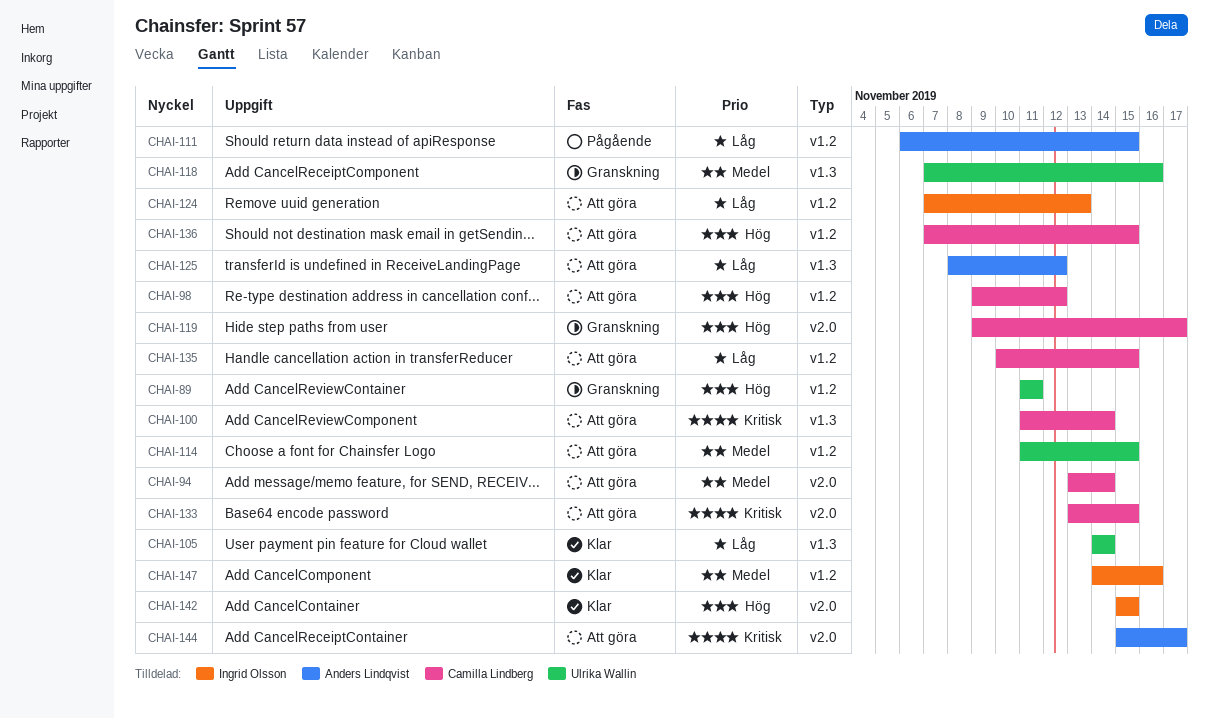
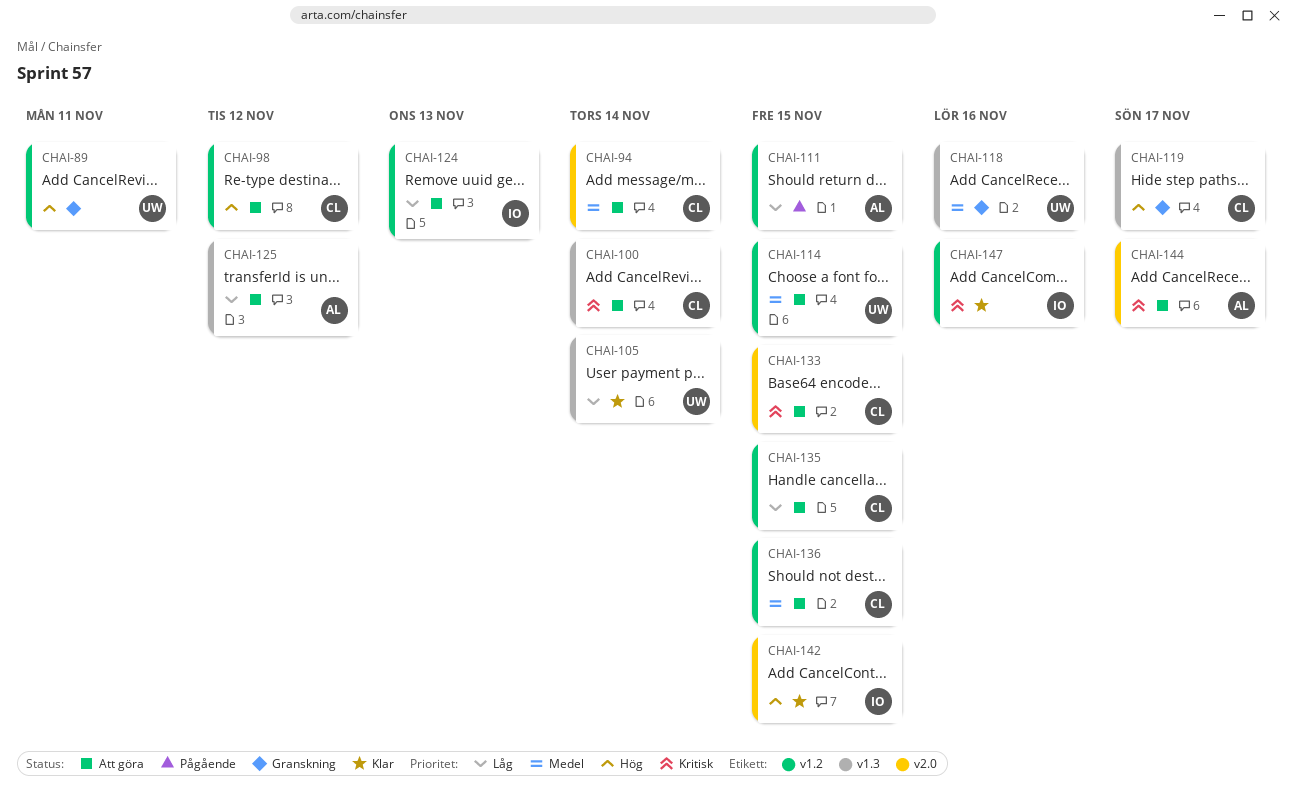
CHAI-119, label: v2.0 -> v1.3
CHAI-136, priority: Hög -> Medel
CHAI-147, priority: Medel -> Kritisk

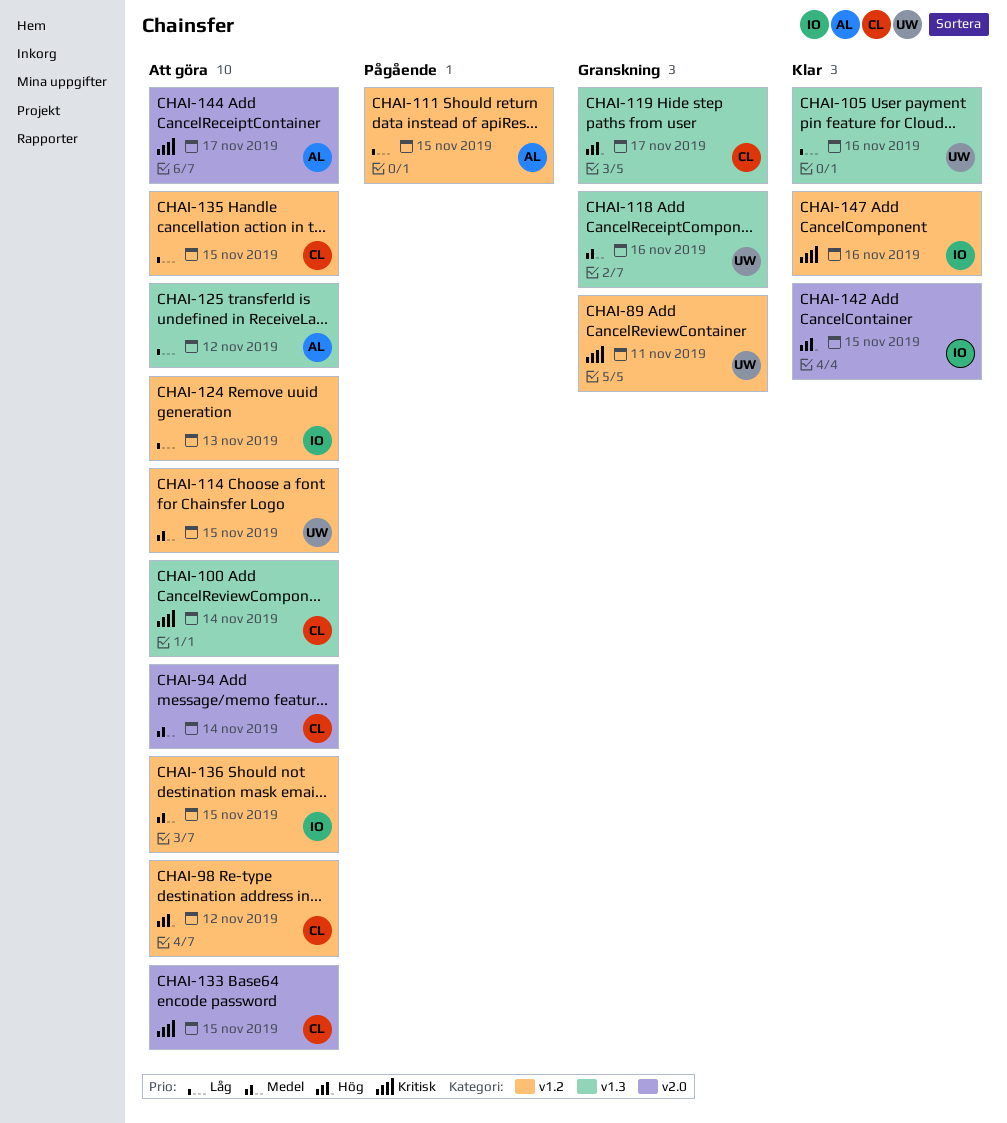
CHAI-89, priority: Hög -> Kritisk
CHAI-105, due: Nov 14 -> Nov 16
CHAI-136, owner: CL -> IO

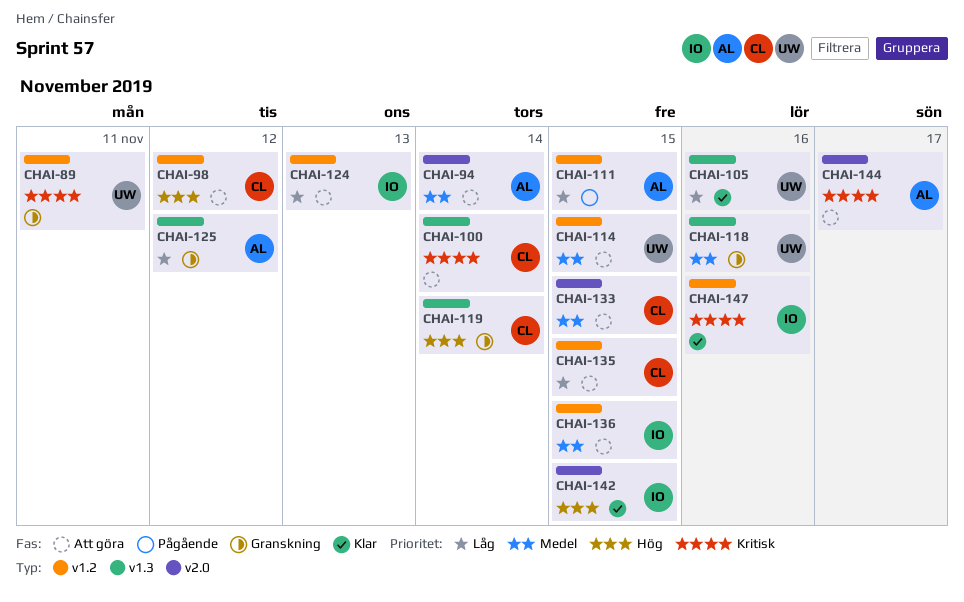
CHAI-94, owner: CL -> AL
CHAI-119, due: Nov 17 -> Nov 14
CHAI-125, status: Att göra -> Granskning
CHAI-133, priority: Kritisk -> Medel

